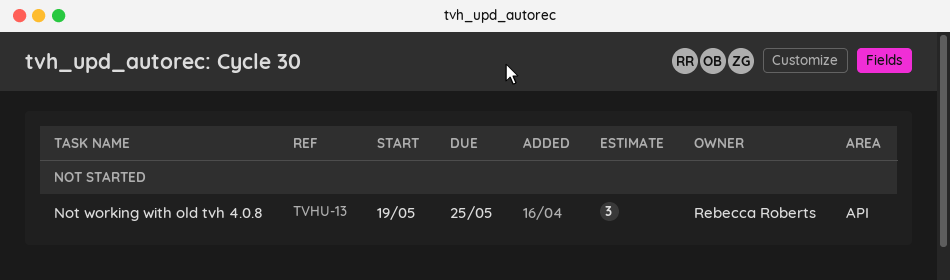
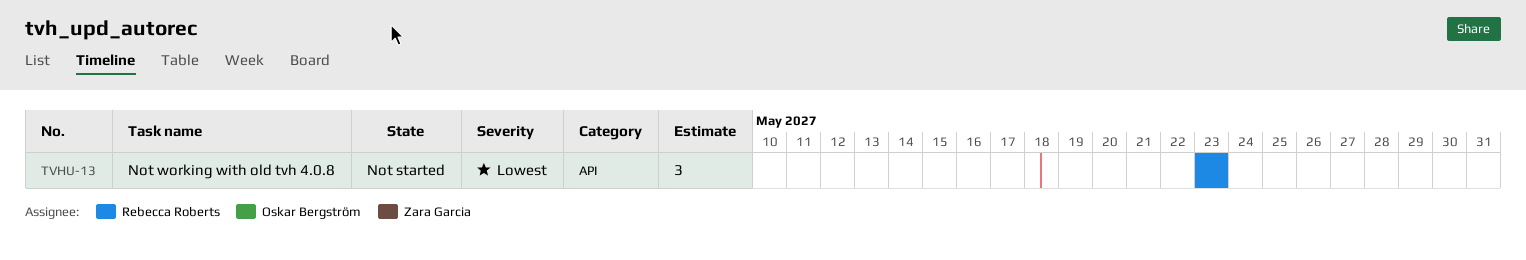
TVHU-13, start: May 19 -> May 23
TVHU-13, due: May 25 -> May 23

